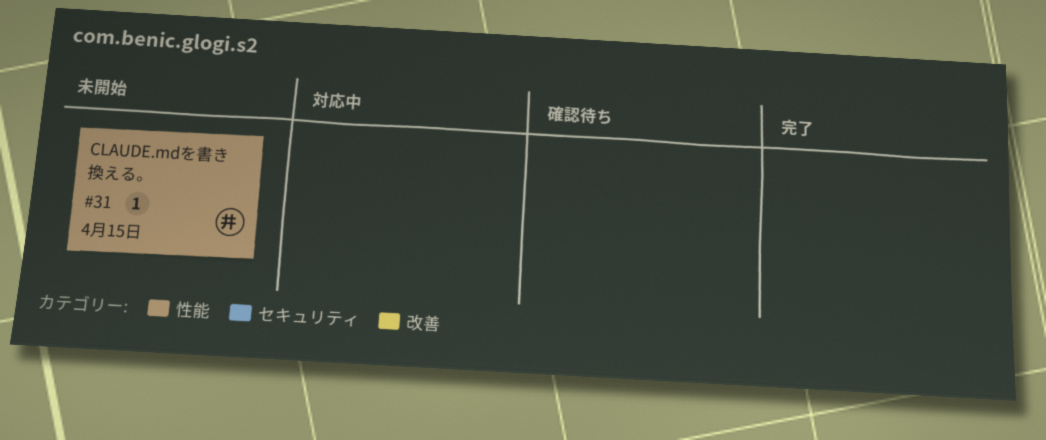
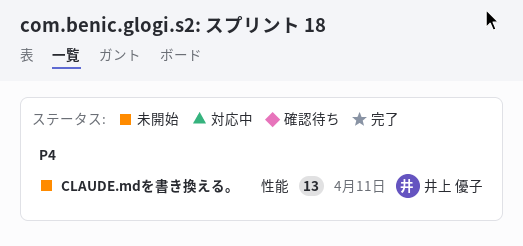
CLAUDE.mdを書き換える。, estimate: 1 -> 13
CLAUDE.mdを書き換える。, due: Apr 15 -> Apr 11

